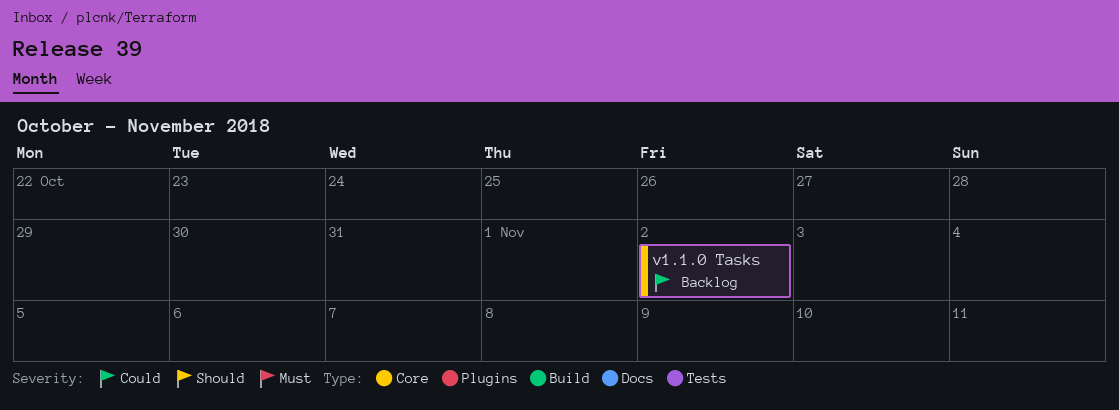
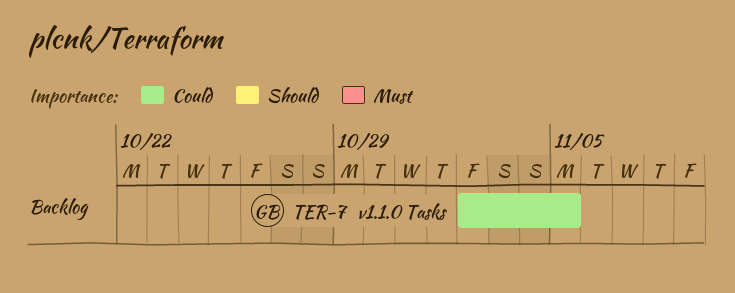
v1.1.0 Tasks, due: Nov 2 -> Nov 5

